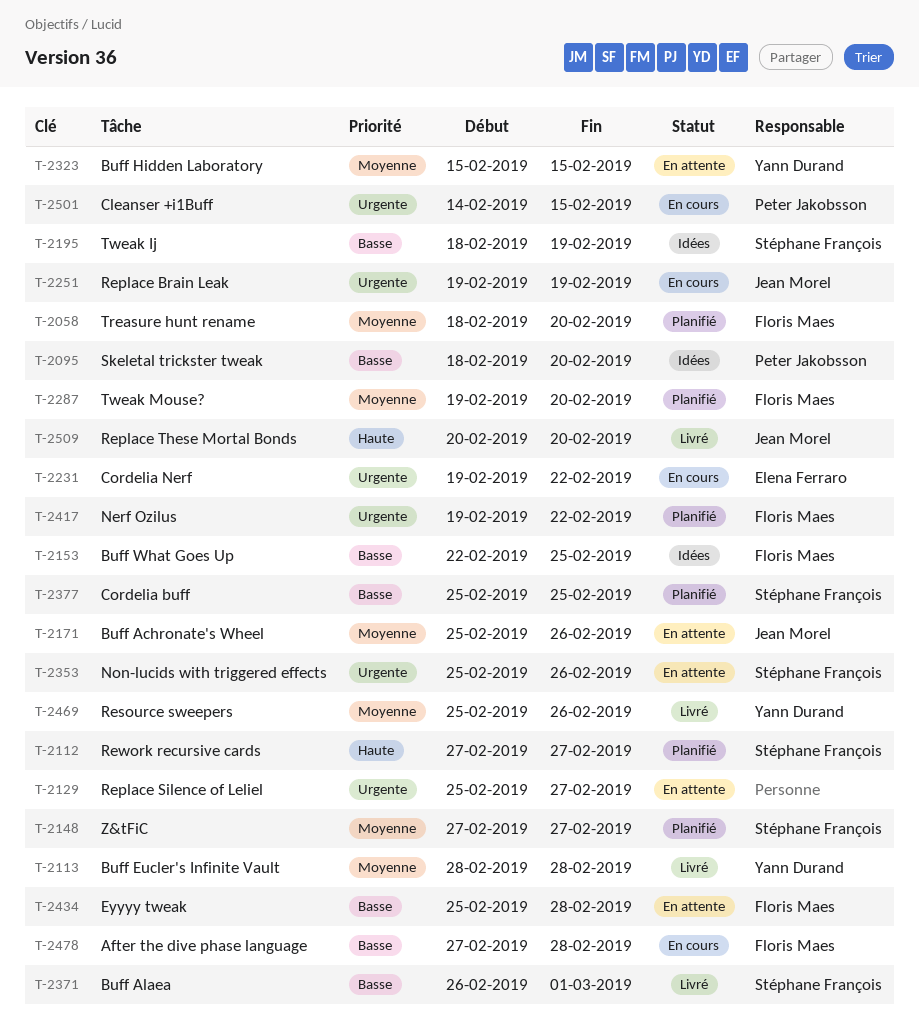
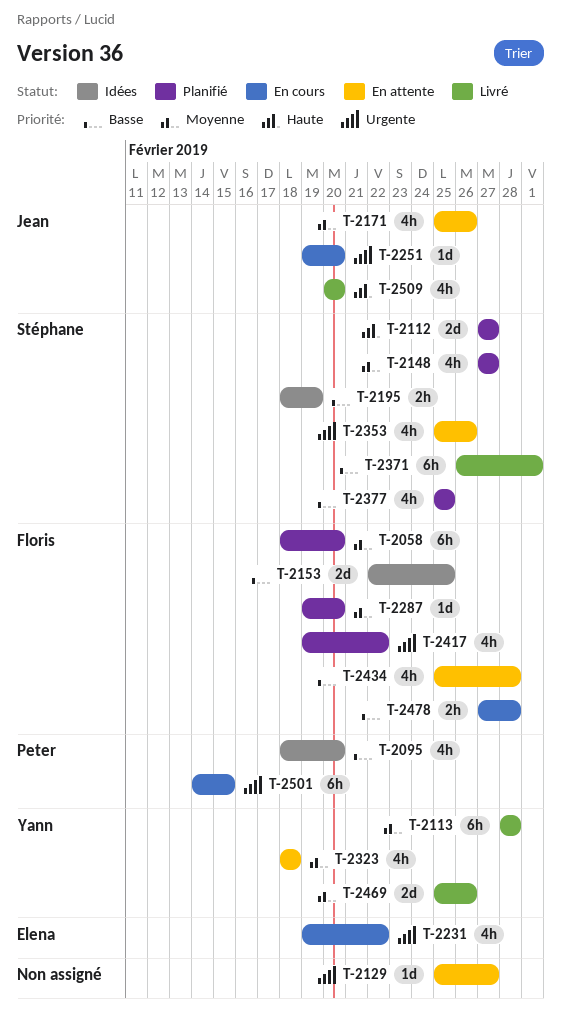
T-2251, due: Feb 19 -> Feb 20
T-2323, start: Feb 15 -> Feb 18
T-2323, due: Feb 15 -> Feb 18

